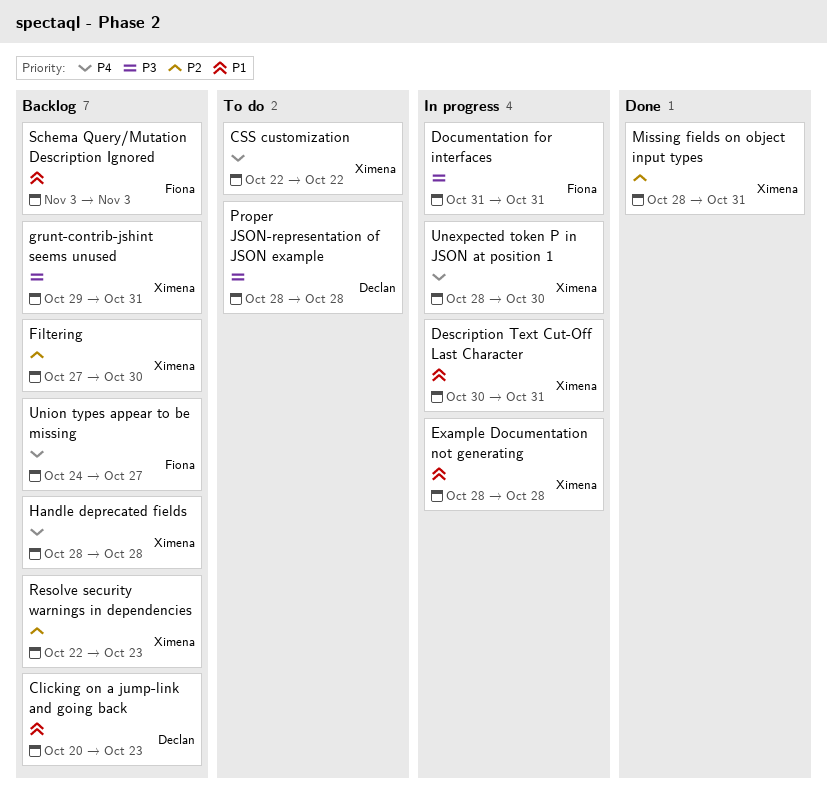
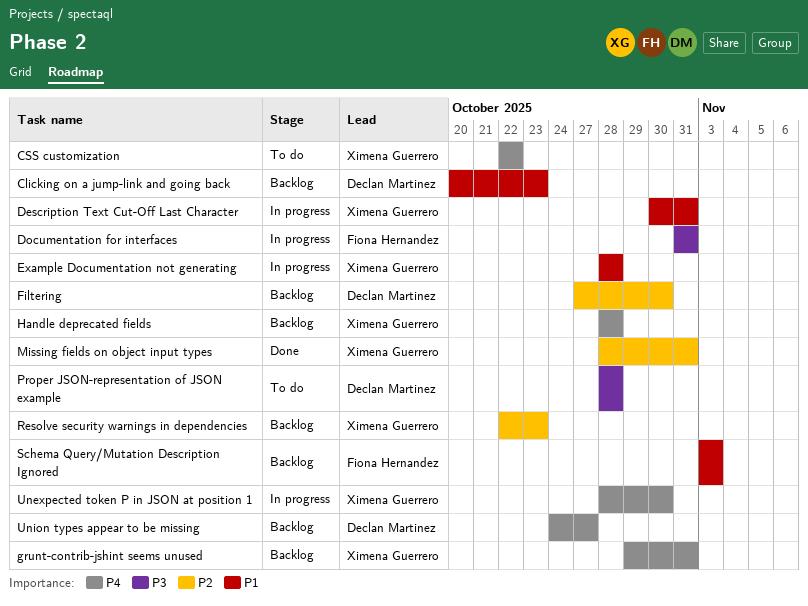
Filtering, owner: Ximena Guerrero -> Declan Martinez
grunt-contrib-jshint seems unused, priority: P3 -> P4
Union types appear to be missing, owner: Fiona Hernandez -> Declan Martinez

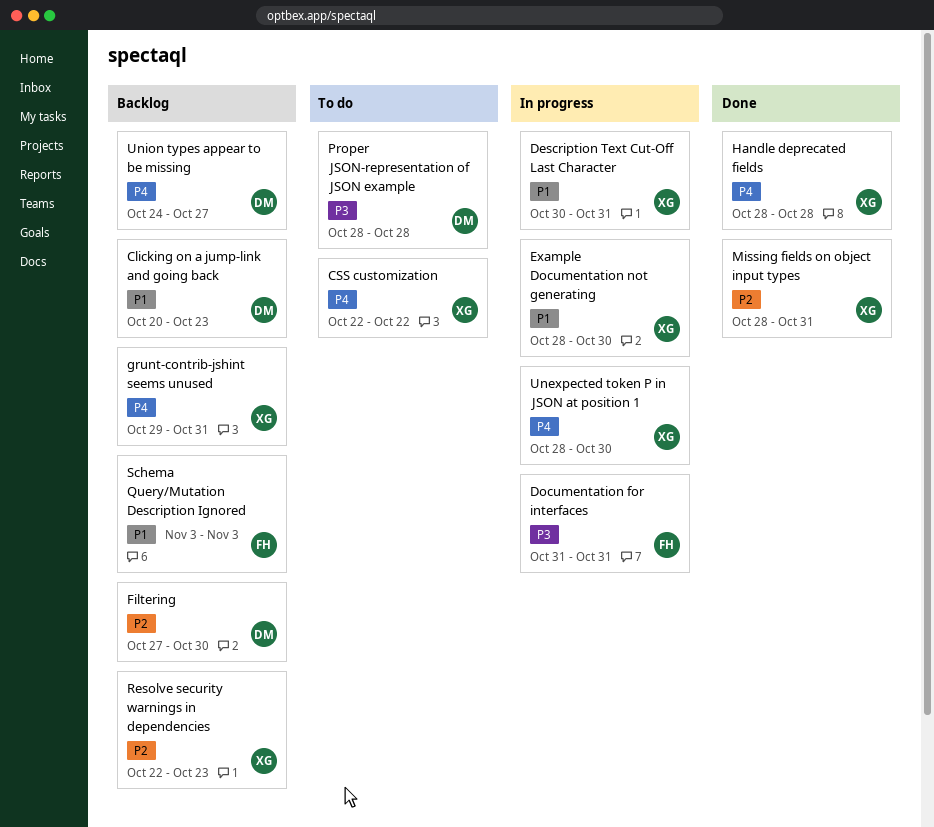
Example Documentation not generating, due: Oct 28 -> Oct 30
Handle deprecated fields, status: Backlog -> Done

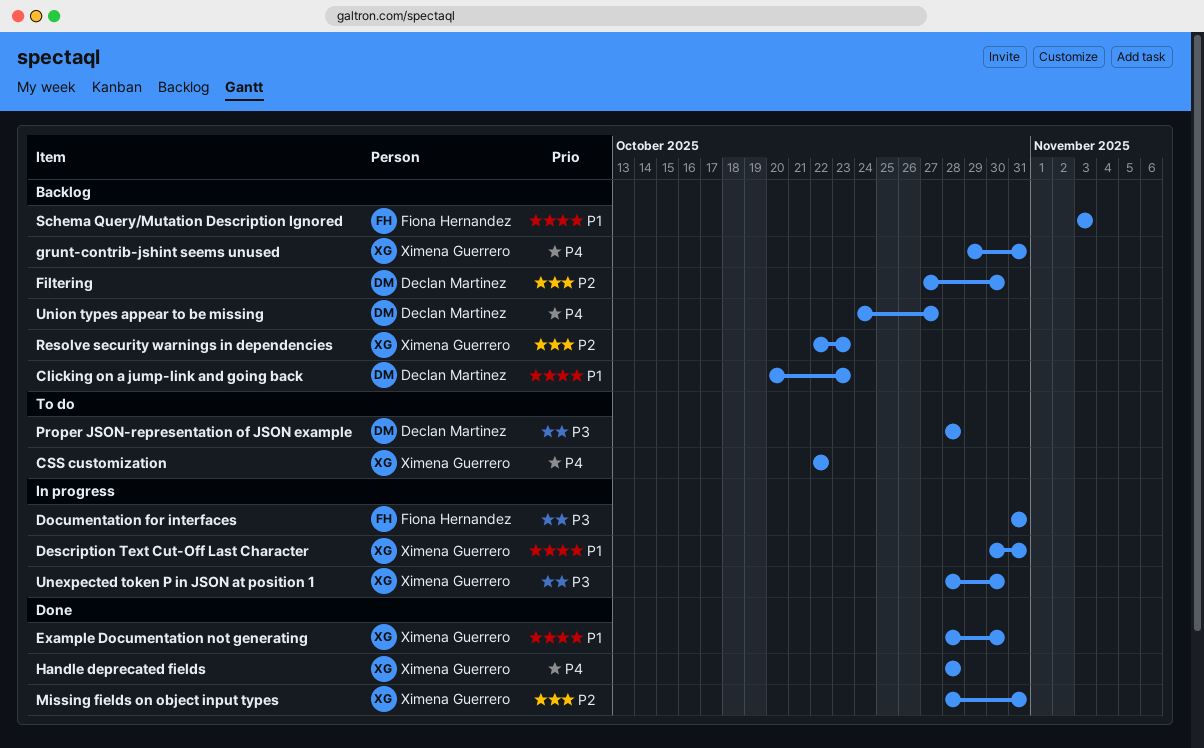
Example Documentation not generating, status: In progress -> Done
Unexpected token P in JSON at position 1, priority: P4 -> P3

